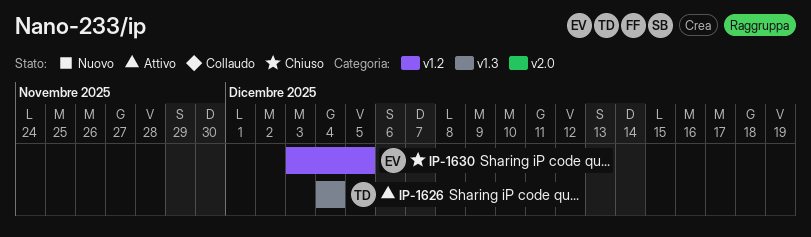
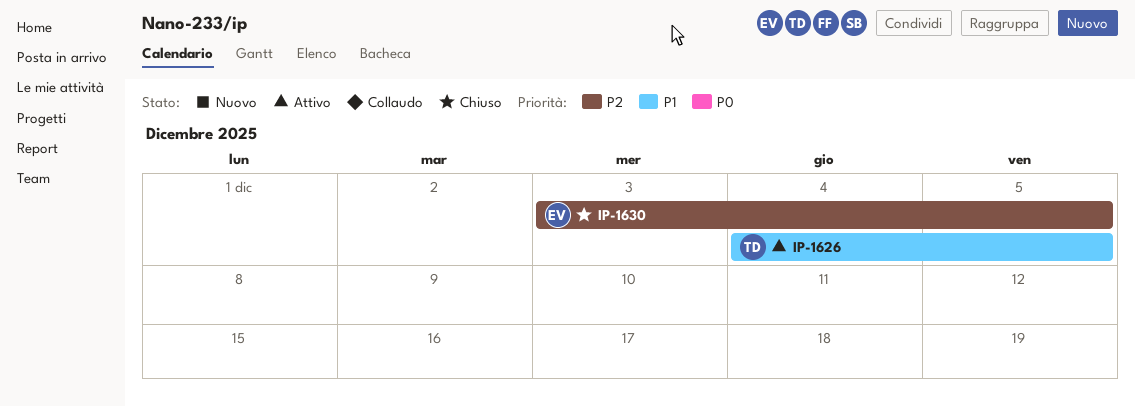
IP-1626, due: Dec 4 -> Dec 5

